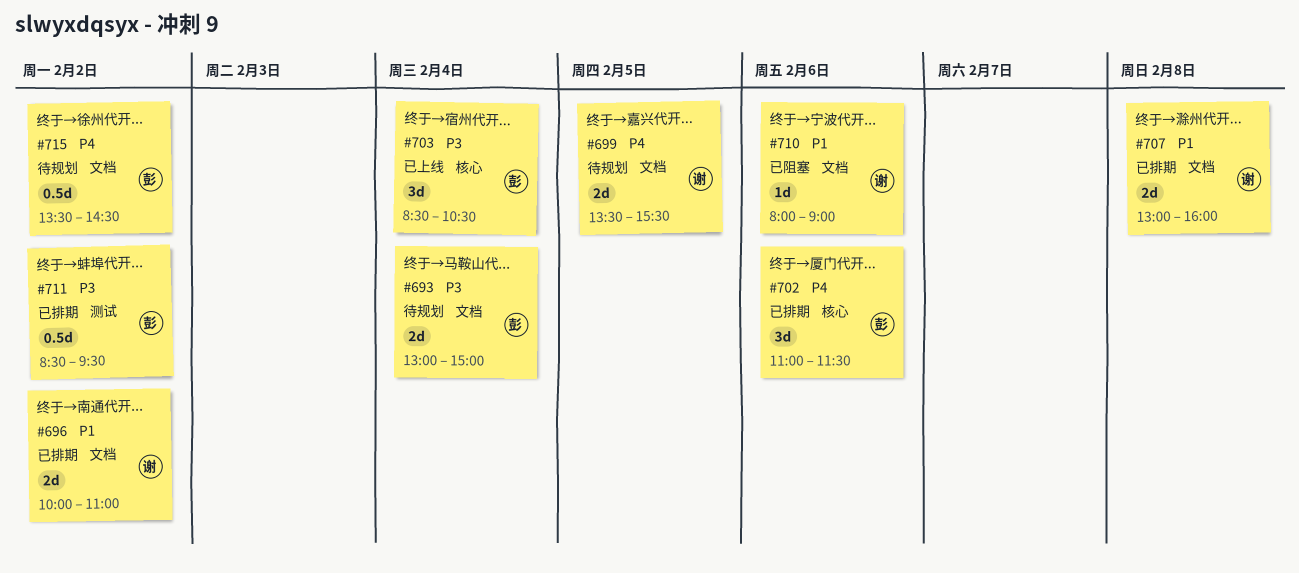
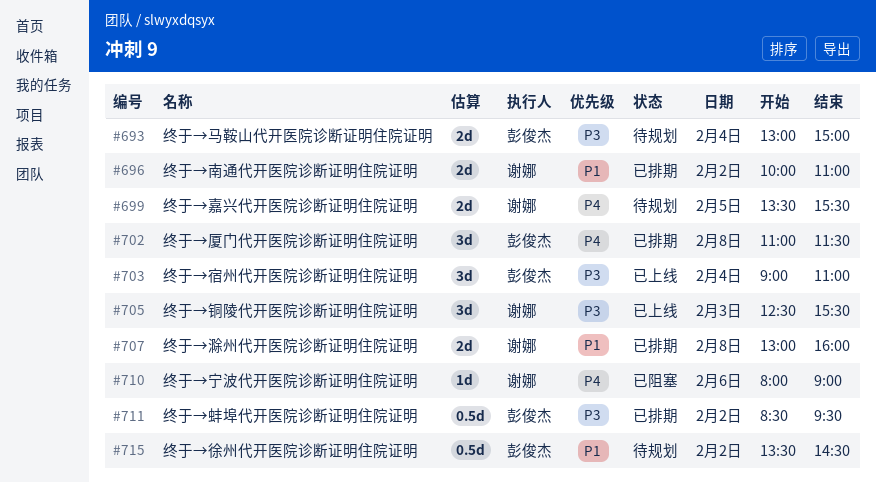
#702, day: Feb 6 -> Feb 8
#703, begins: 08:30 -> 09:00
#703, ends: 10:30 -> 11:00
#705: none -> present
#710, priority: P1 -> P4
#715, priority: P4 -> P1

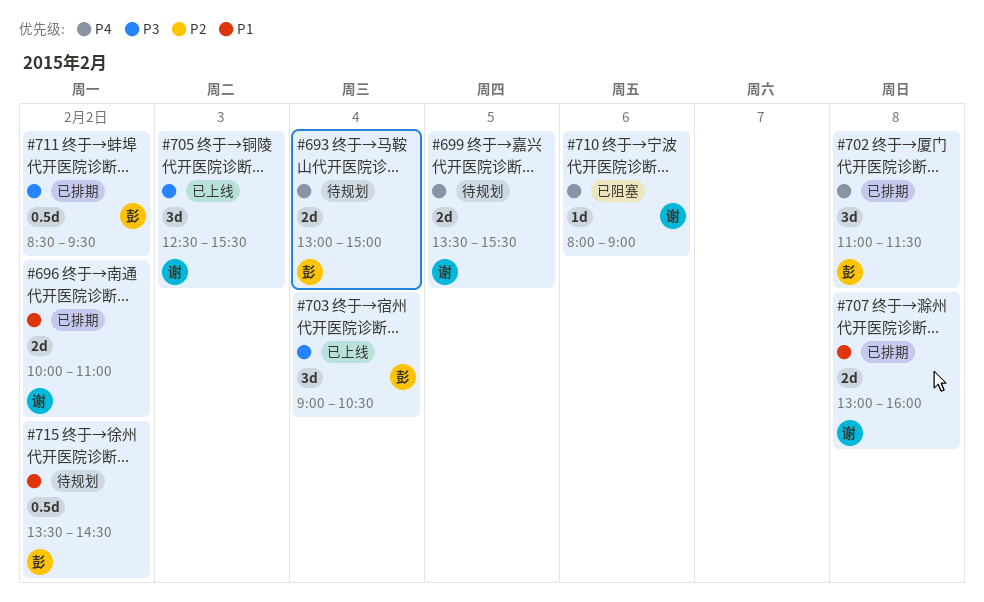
#693, priority: P3 -> P4
#703, ends: 11:00 -> 10:30

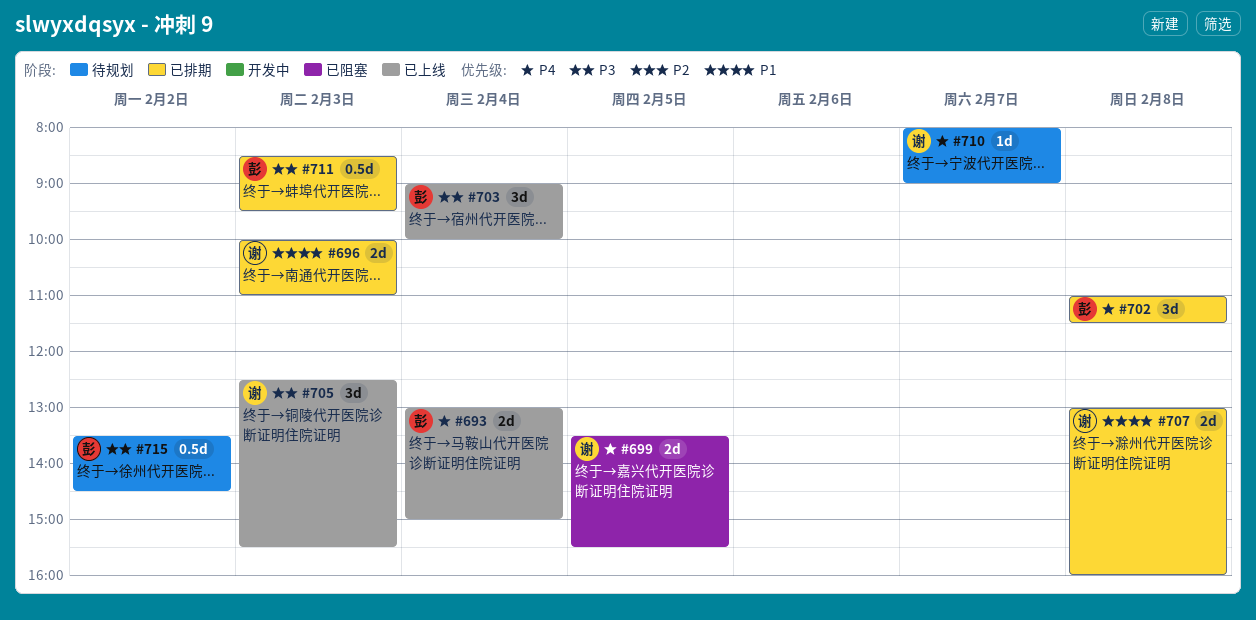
#693, status: 待规划 -> 已上线
#696, day: Feb 2 -> Feb 3
#699, status: 待规划 -> 已阻塞
#703, ends: 10:30 -> 10:00
#710, status: 已阻塞 -> 待规划
#710, day: Feb 6 -> Feb 7
#711, day: Feb 2 -> Feb 3
#715, priority: P1 -> P3

